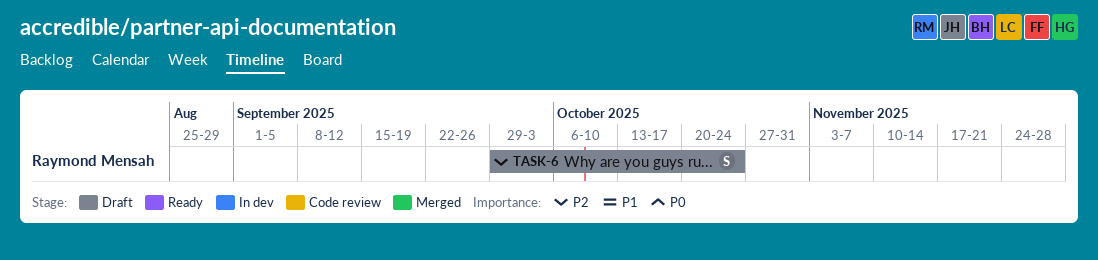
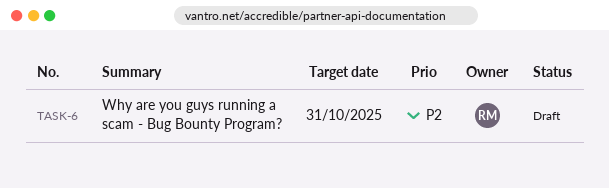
TASK-6, due: Oct 24 -> Oct 31

